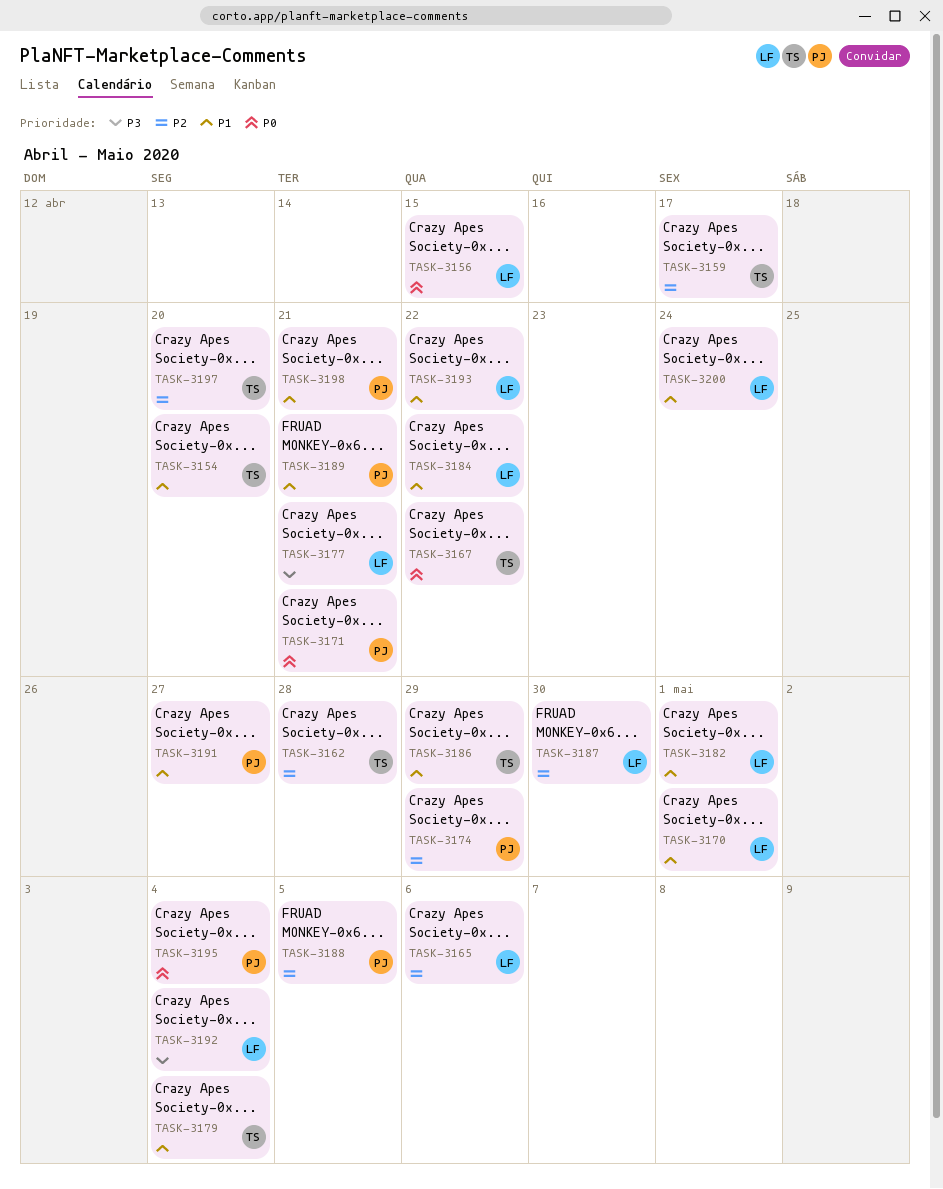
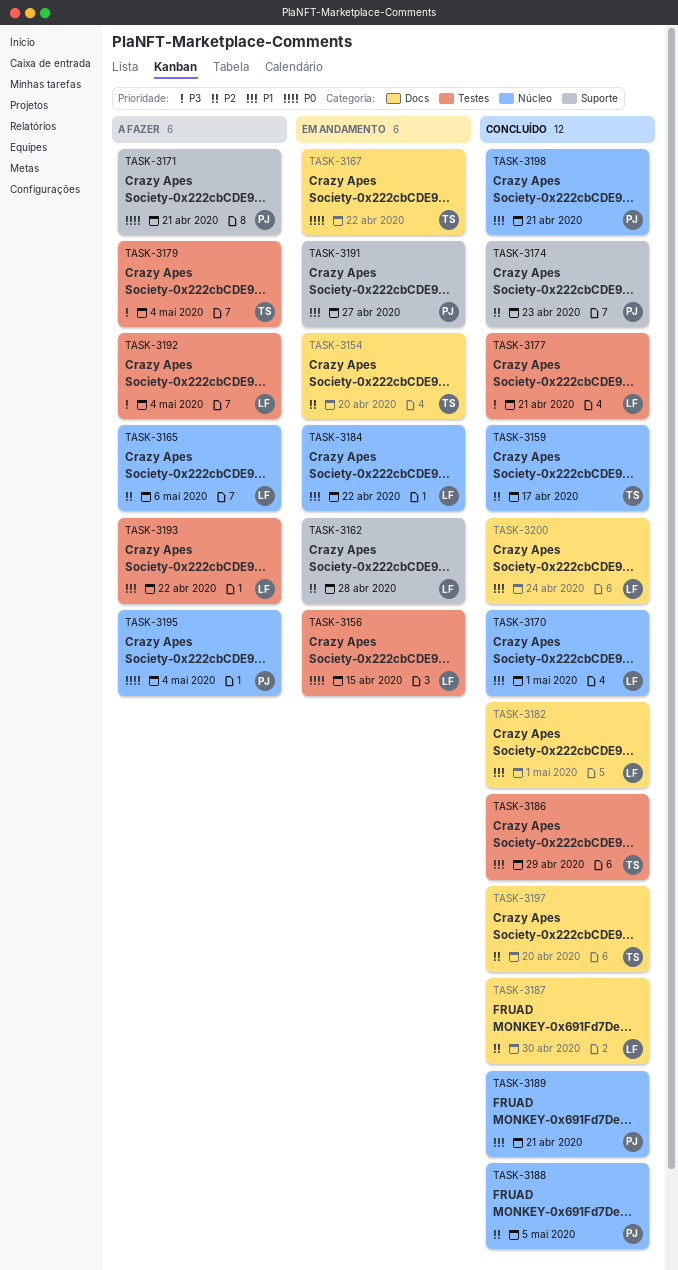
TASK-3154, priority: P1 -> P2
TASK-3162, owner: TS -> LF
TASK-3174, due: Apr 29 -> Apr 23
TASK-3179, priority: P1 -> P3

